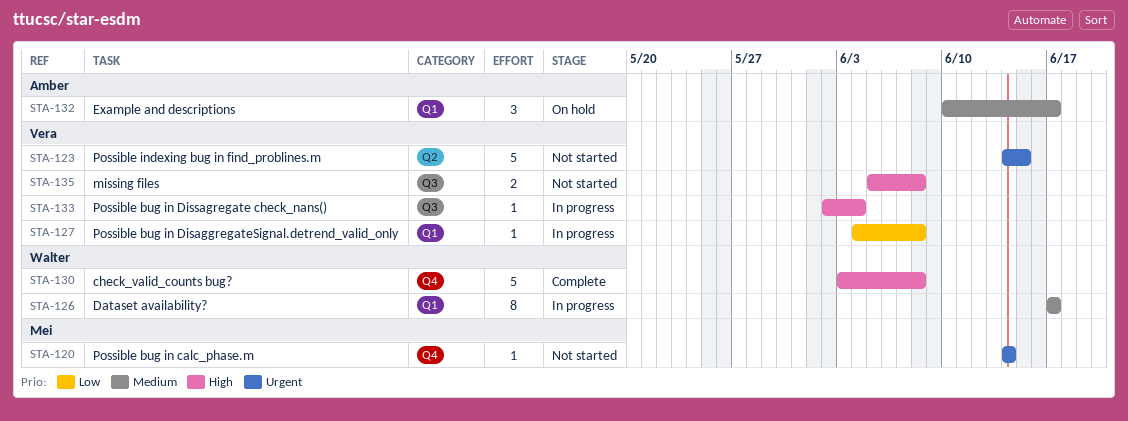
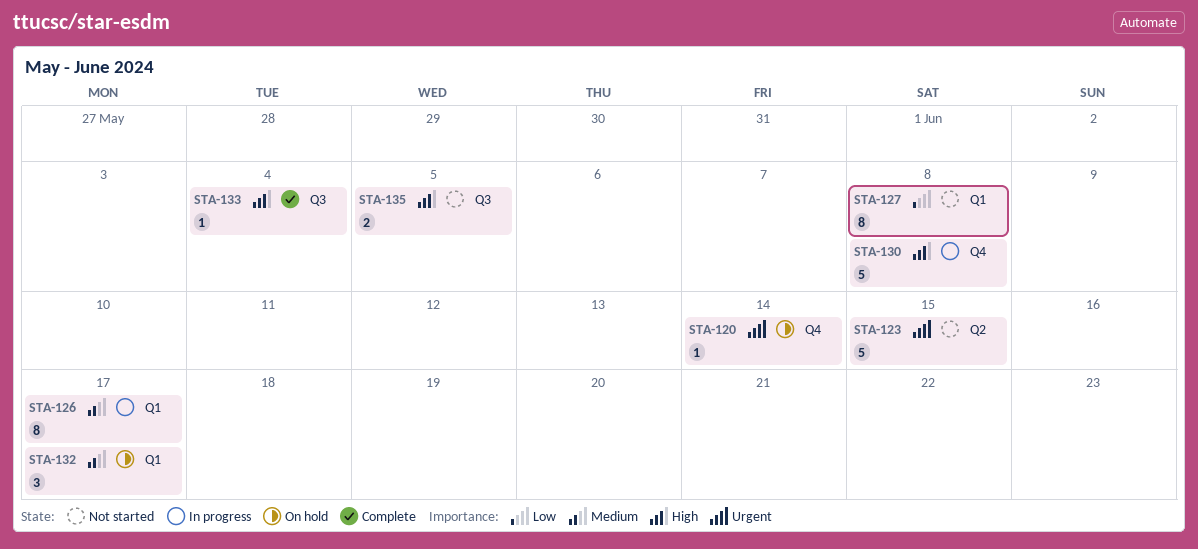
STA-120, status: Not started -> On hold
STA-127, status: In progress -> Not started
STA-127, estimate: 1 -> 8
STA-130, status: Complete -> In progress
STA-133, status: In progress -> Complete
STA-135, due: Jun 8 -> Jun 5

